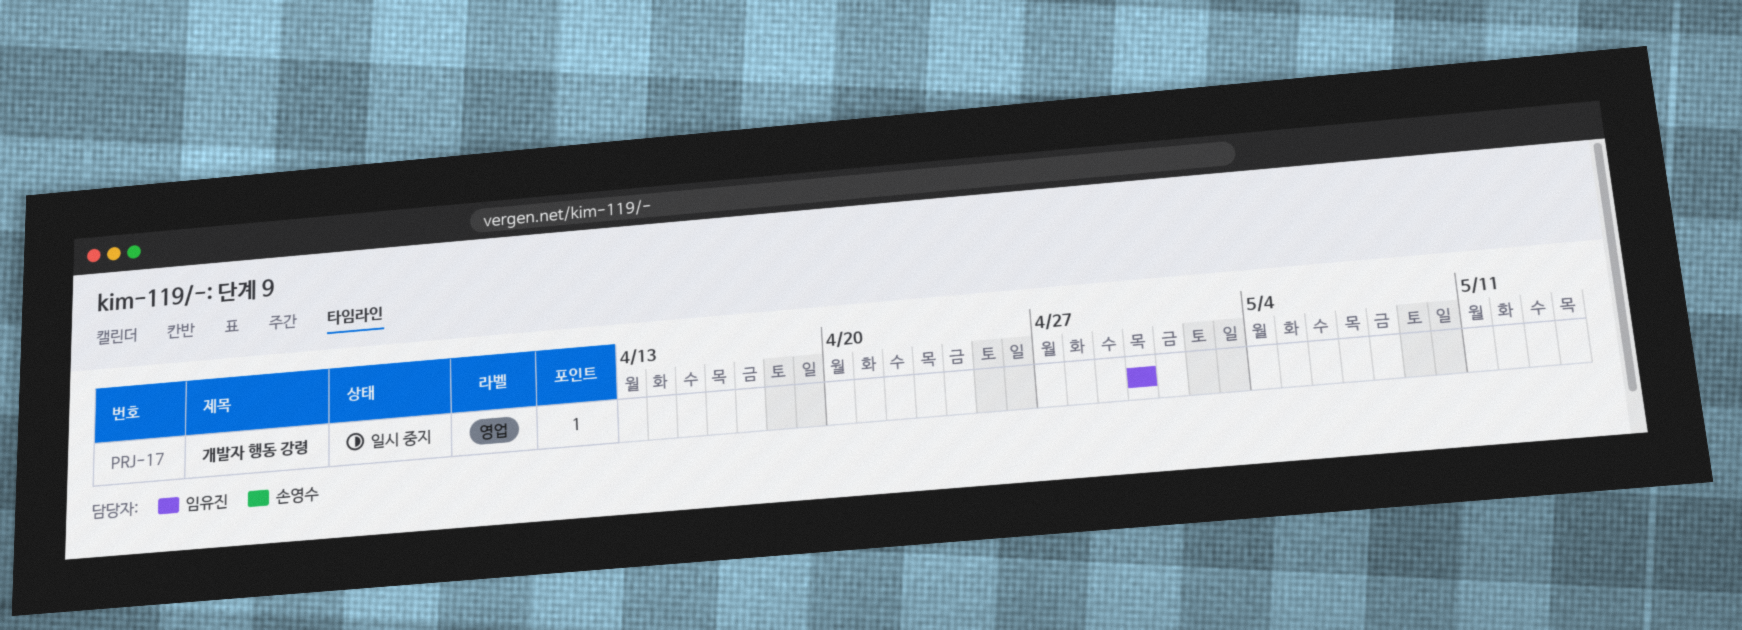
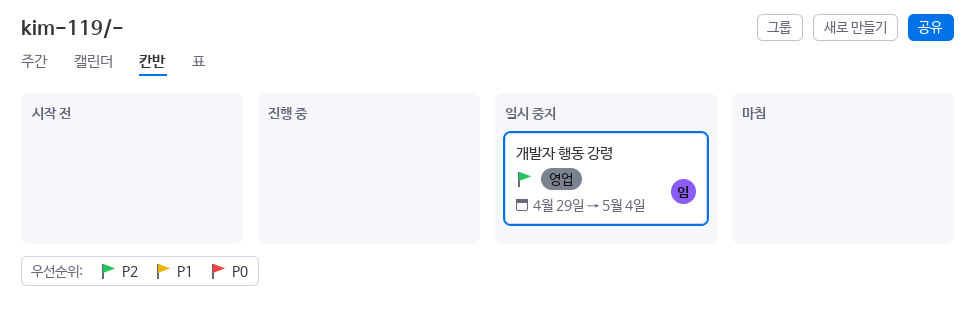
개발자 행동 강령, start: Apr 30 -> Apr 29
개발자 행동 강령, due: Apr 30 -> May 4

